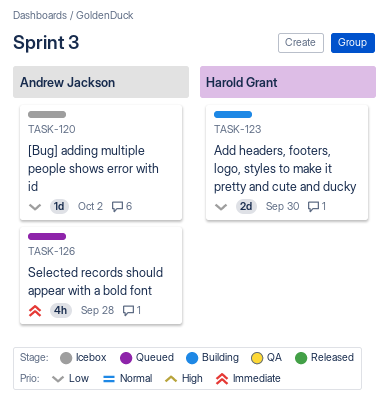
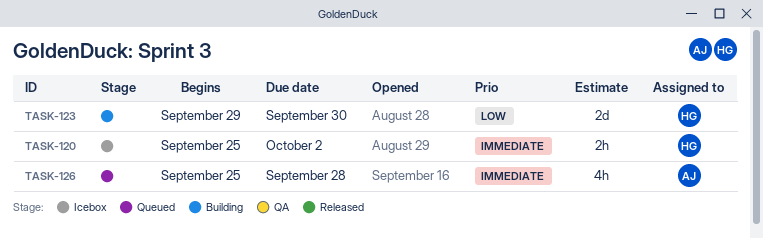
TASK-120, owner: Andrew Jackson -> Harold Grant
TASK-120, priority: Low -> Immediate
TASK-120, estimate: 1d -> 2h

